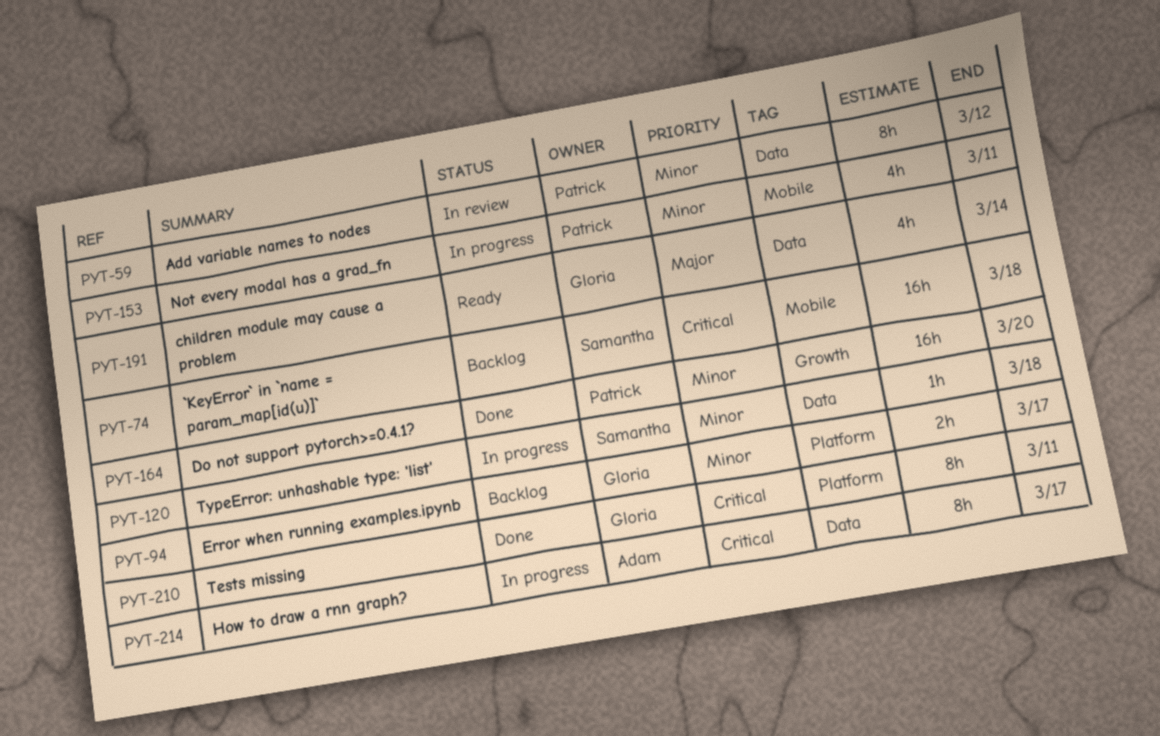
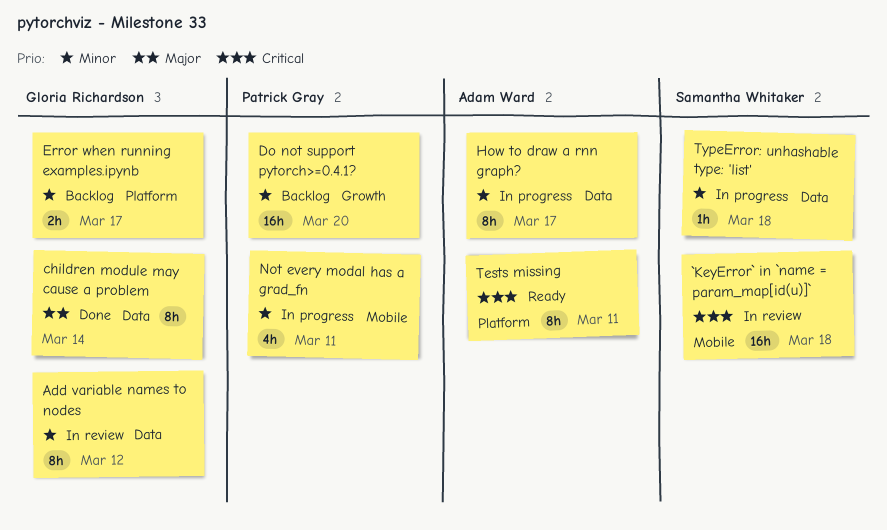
`KeyError` in `name = param_map[id(u)]`, status: Backlog -> In review
Add variable names to nodes, owner: Patrick Gray -> Gloria Richardson
children module may cause a problem, status: Ready -> Done
children module may cause a problem, estimate: 4h -> 8h
Do not support pytorch>=0.4.1?, status: Done -> Backlog
How to draw a rnn graph?, priority: Critical -> Minor
Tests missing, status: Done -> Ready
Tests missing, owner: Gloria Richardson -> Adam Ward

